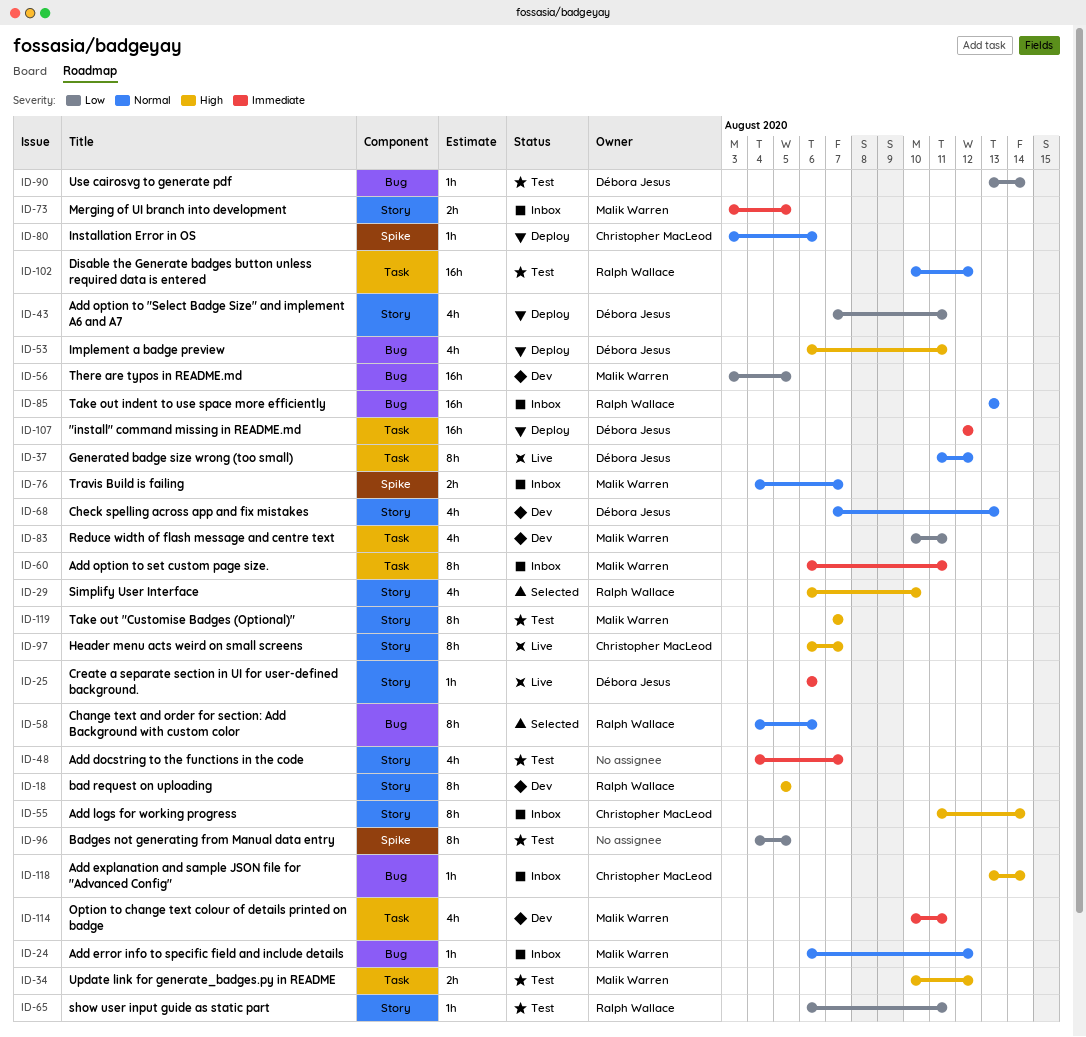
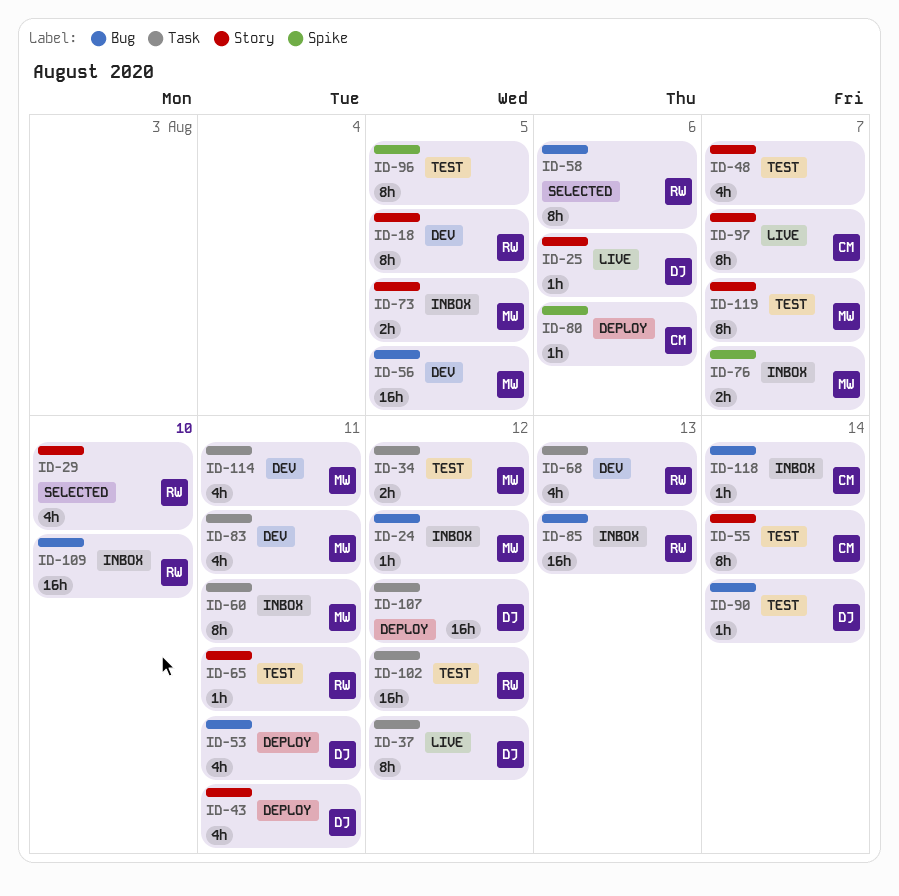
ID-55, status: Inbox -> Test
ID-68, owner: Débora Jesus -> Ralph Wallace
ID-68, label: Story -> Task
ID-109: none -> present

